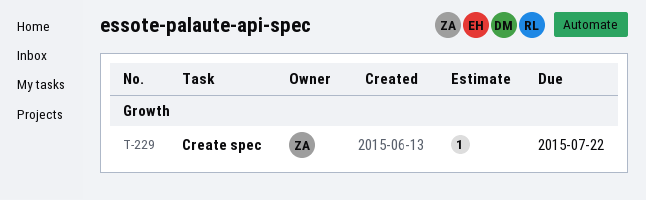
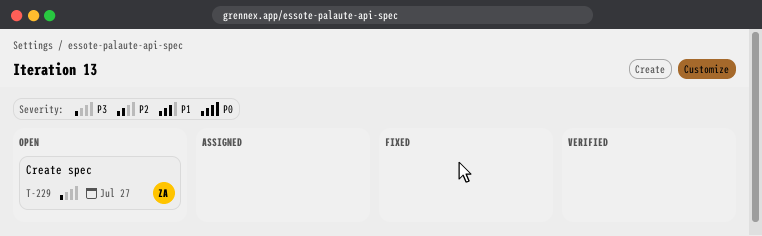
T-229, due: Jul 22 -> Jul 27

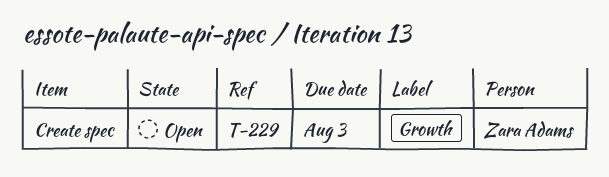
T-229, due: Jul 27 -> Aug 3

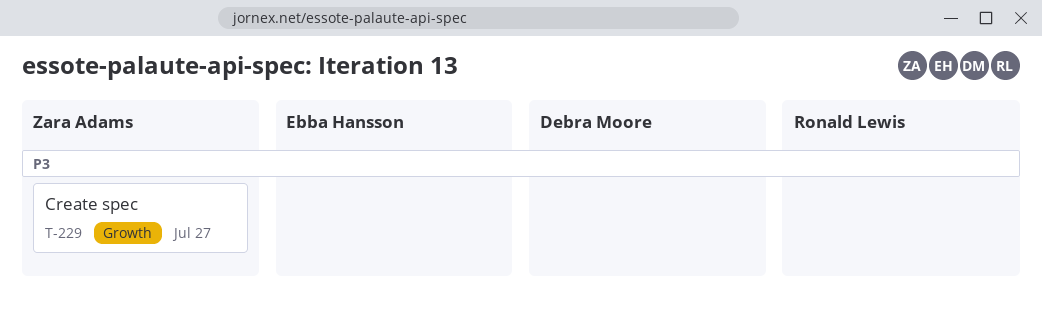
T-229, due: Aug 3 -> Jul 27

